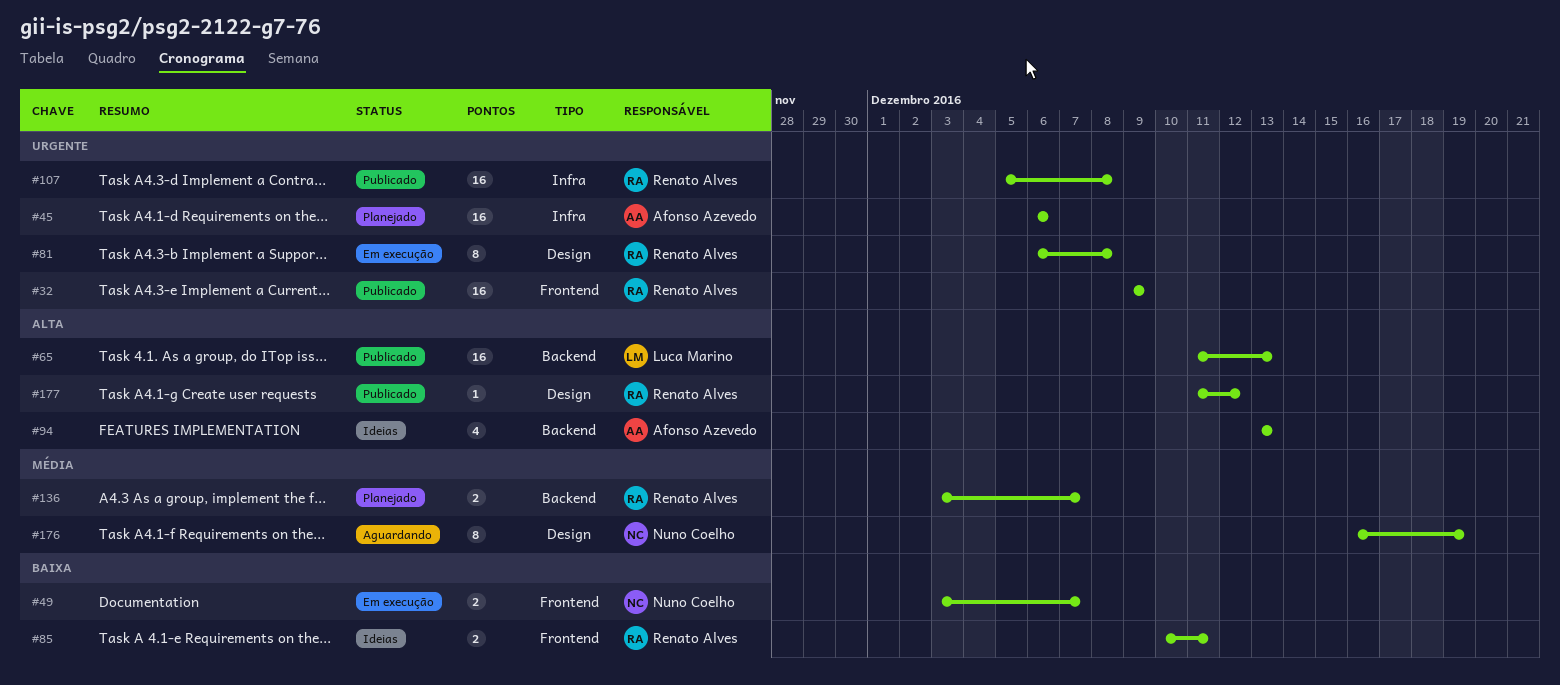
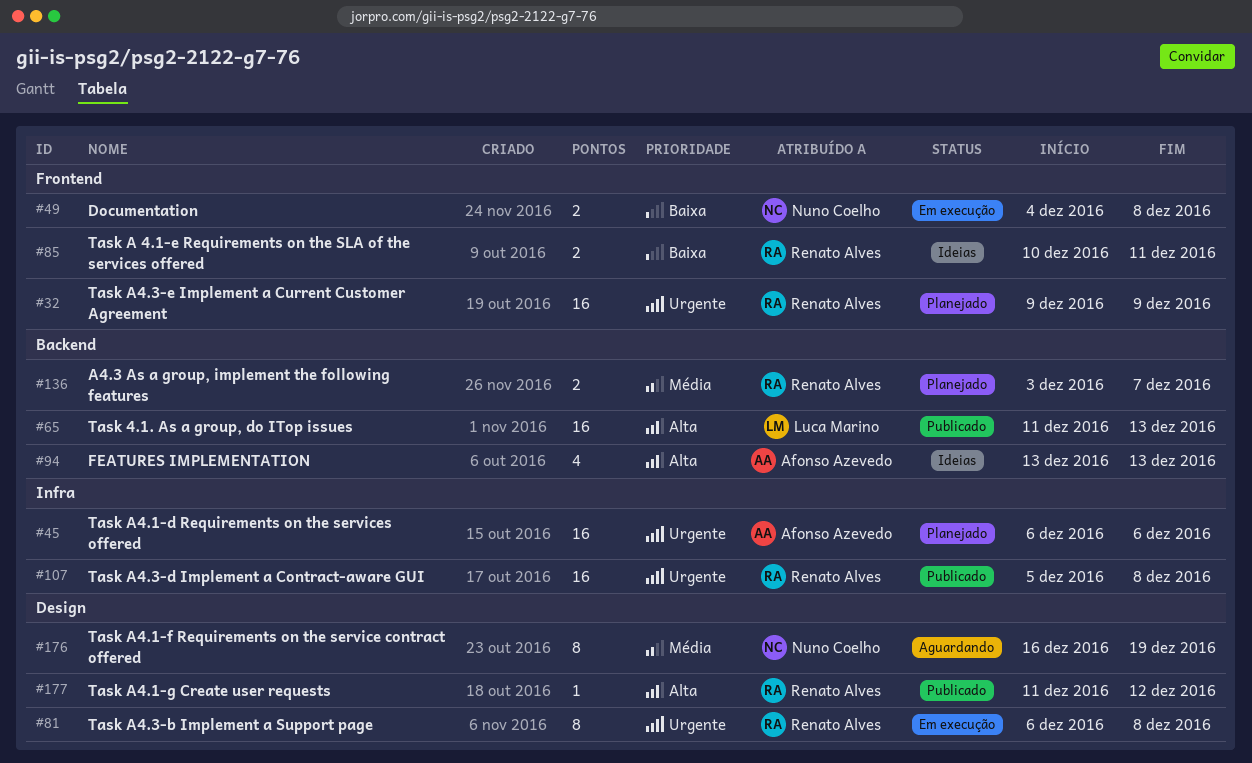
#32, status: Publicado -> Planejado
#49, start: Dec 3 -> Dec 4
#49, due: Dec 7 -> Dec 8

